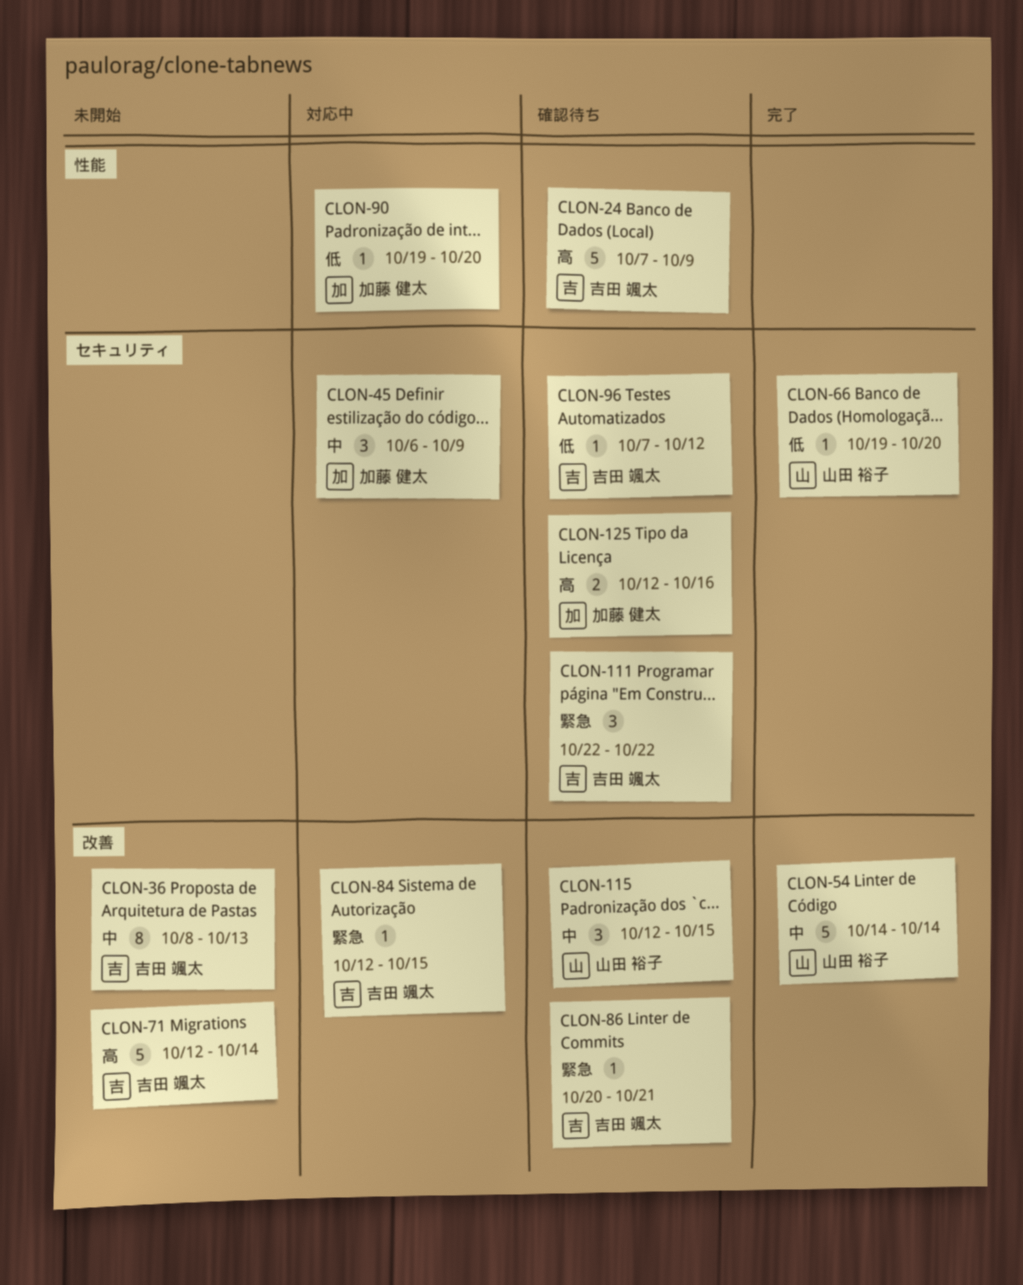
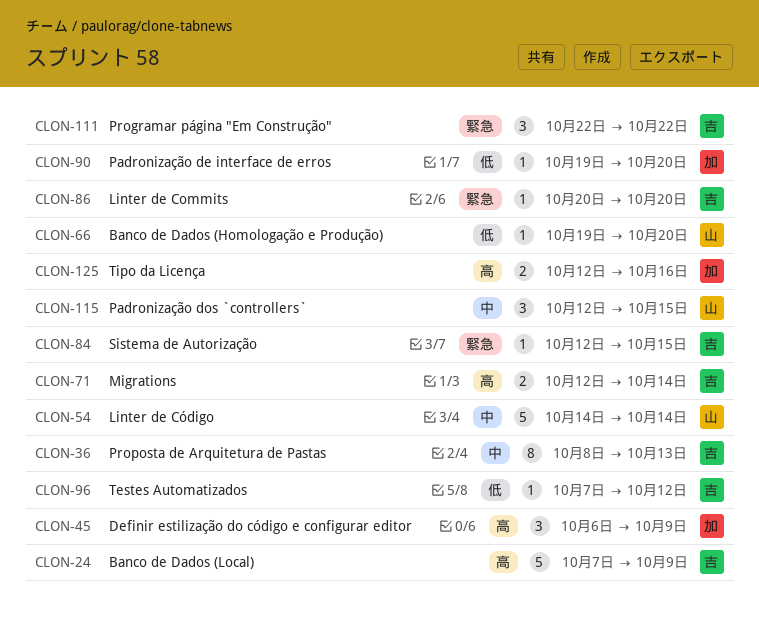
CLON-45, priority: 中 -> 高
CLON-71, estimate: 5 -> 2
CLON-86, due: Oct 21 -> Oct 20

